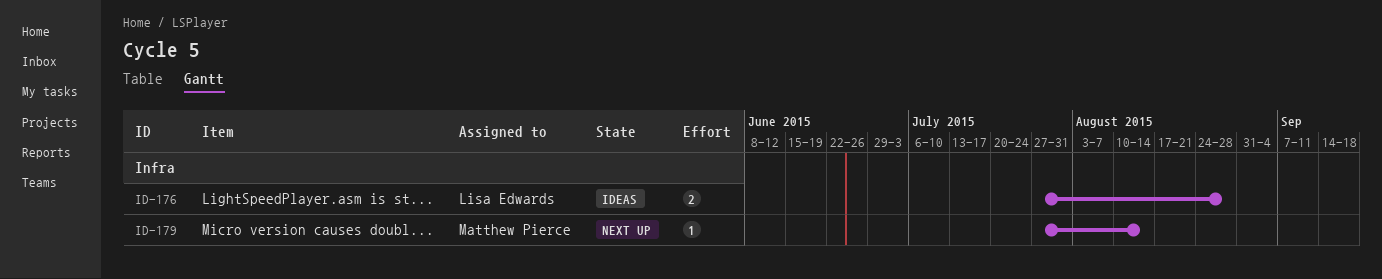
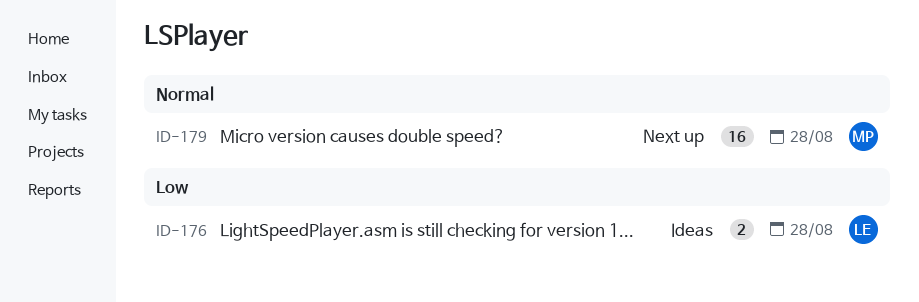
ID-179, estimate: 1 -> 16
ID-179, due: Aug 14 -> Aug 28

